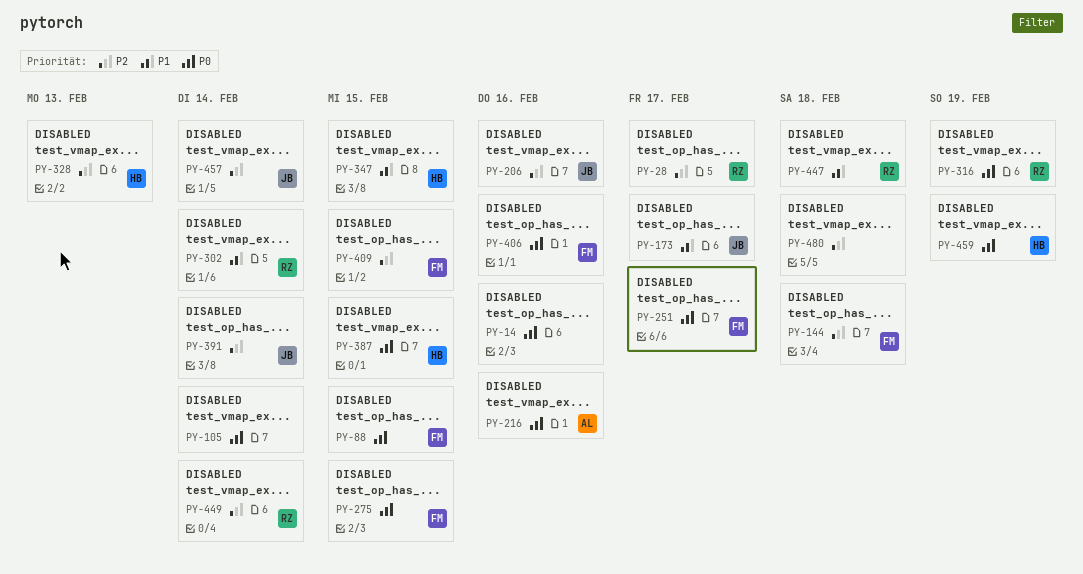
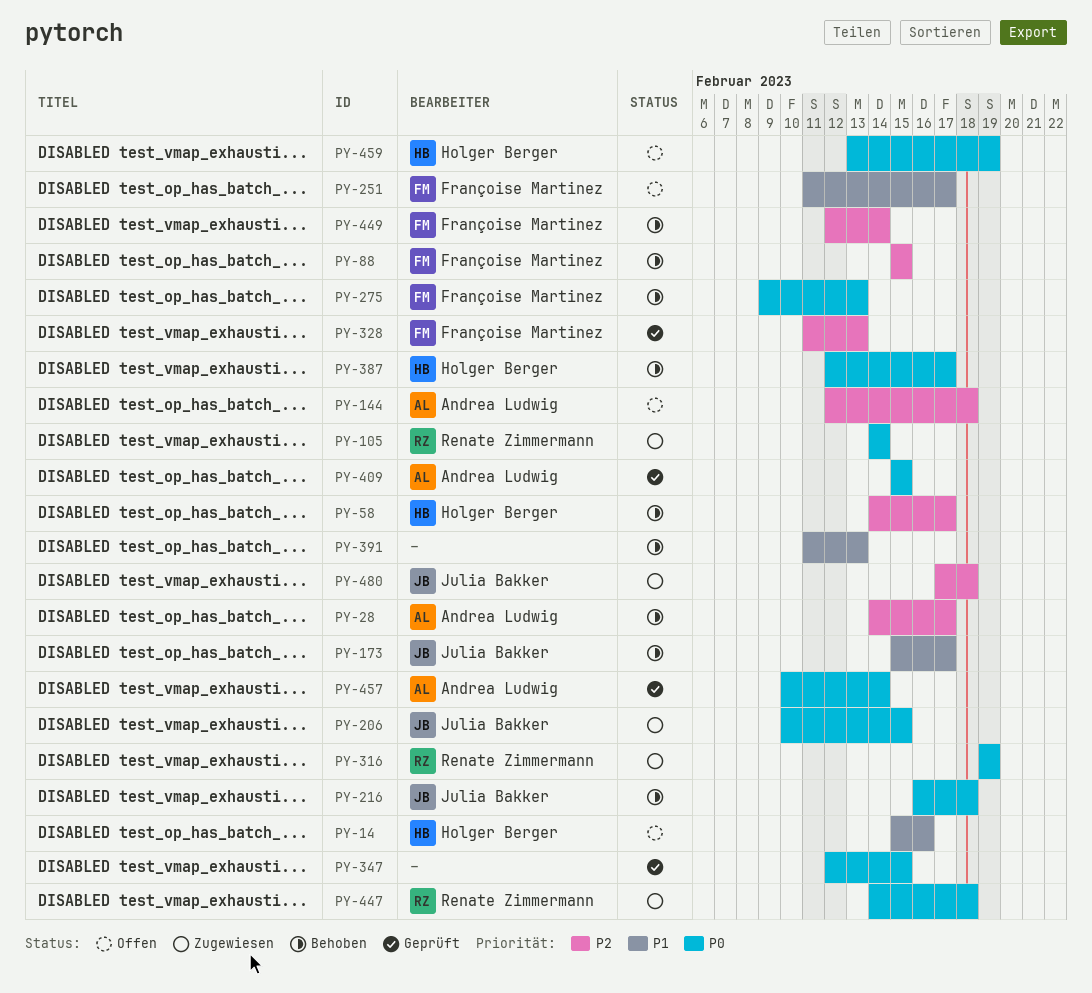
PY-14, owner: none -> Holger Berger
PY-14, priority: P0 -> P1
PY-28, owner: Renate Zimmermann -> Andrea Ludwig
PY-58: none -> present
PY-88, priority: P0 -> P2
PY-105, owner: none -> Renate Zimmermann
PY-144, owner: Françoise Martinez -> Andrea Ludwig
PY-206, priority: P2 -> P0
PY-206, due: Feb 16 -> Feb 15
PY-216, owner: Andrea Ludwig -> Julia Bakker
PY-216, due: Feb 16 -> Feb 18
PY-251, priority: P0 -> P1
PY-275, due: Feb 15 -> Feb 13
PY-302: present -> none
PY-328, owner: Holger Berger -> Françoise Martinez
PY-347, owner: Holger Berger -> none
PY-347, priority: P1 -> P0
PY-387, due: Feb 15 -> Feb 17
PY-391, owner: Julia Bakker -> none
PY-391, priority: P2 -> P1
PY-391, due: Feb 14 -> Feb 13
PY-406: present -> none
PY-409, owner: Françoise Martinez -> Andrea Ludwig
PY-409, priority: P2 -> P0
PY-447, priority: P1 -> P0
PY-449, owner: Renate Zimmermann -> Françoise Martinez
PY-457, owner: Julia Bakker -> Andrea Ludwig
PY-457, priority: P2 -> P0
PY-480, owner: none -> Julia Bakker

